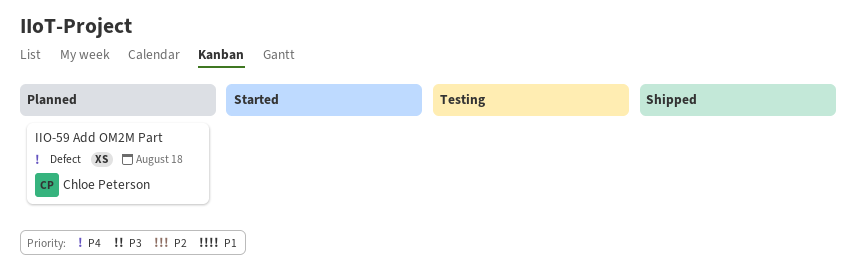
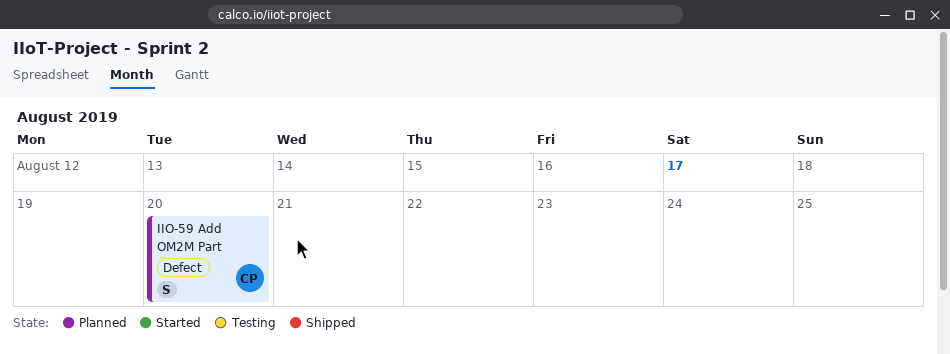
IIO-59, estimate: XS -> S
IIO-59, due: Aug 18 -> Aug 20

